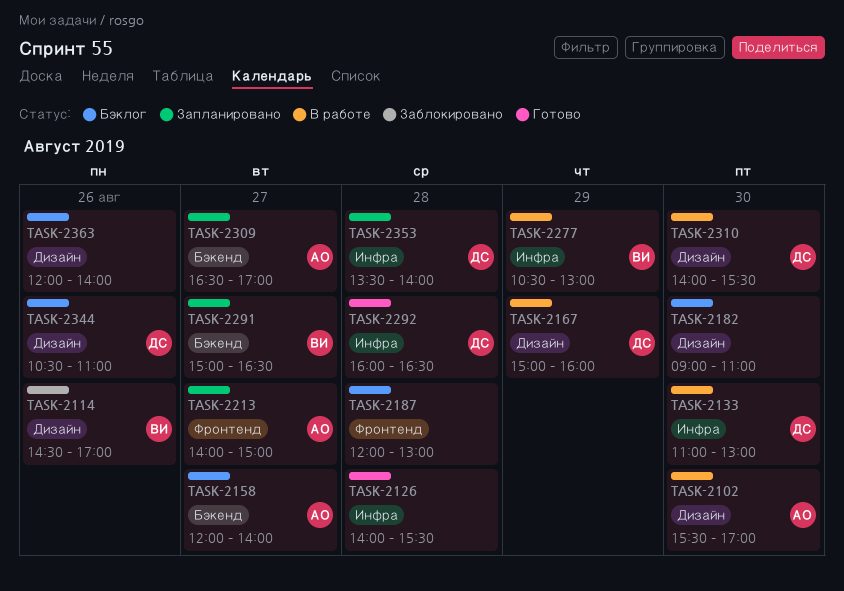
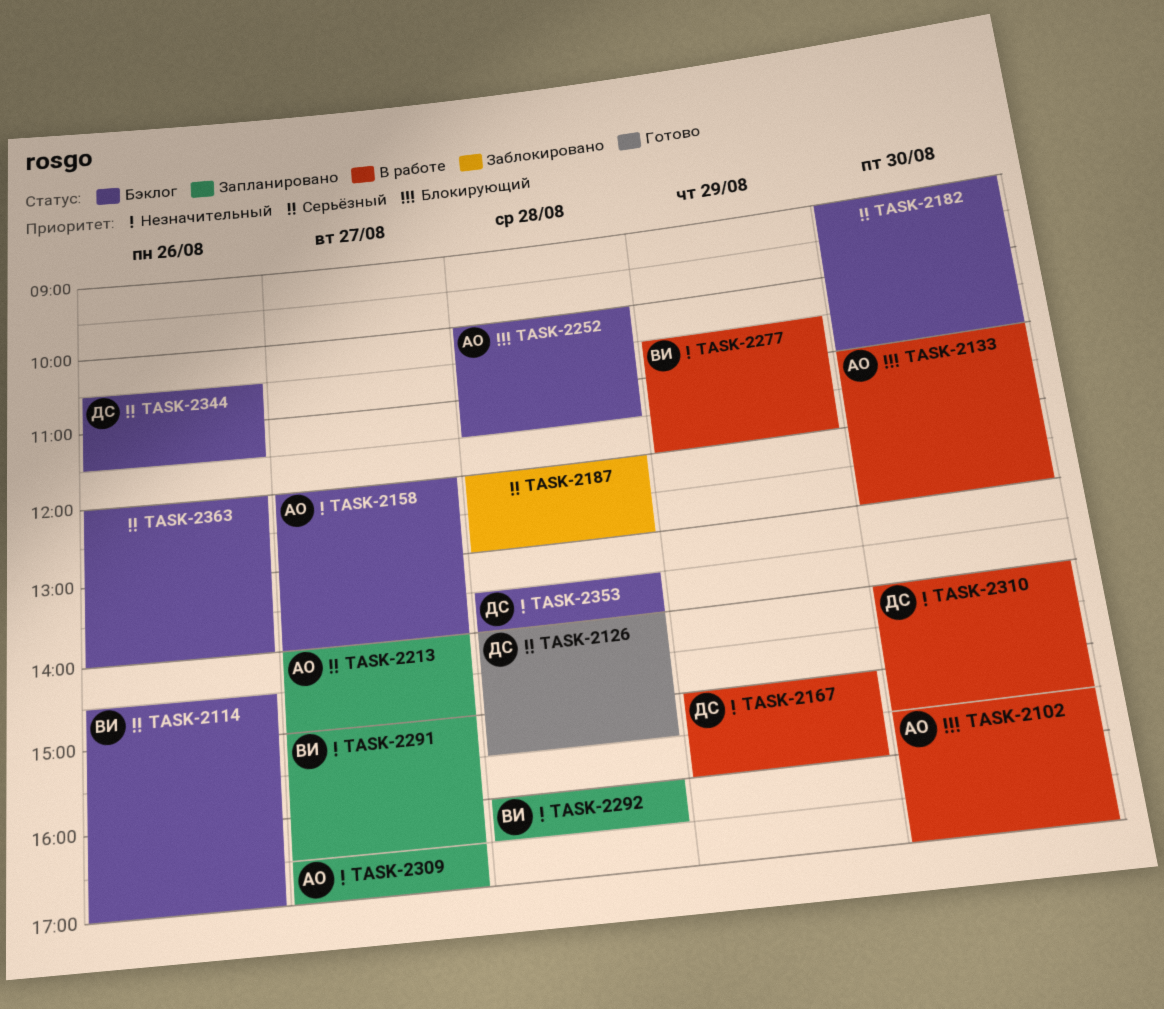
TASK-2114, status: Заблокировано -> Бэклог
TASK-2126, owner: none -> ДС
TASK-2133, owner: ДС -> АО
TASK-2187, status: Бэклог -> Заблокировано
TASK-2252: none -> present
TASK-2277, ends: 13:00 -> 12:00
TASK-2292, status: Готово -> Запланировано
TASK-2292, owner: ДС -> ВИ
TASK-2344, ends: 11:00 -> 11:30
TASK-2353, status: Запланировано -> Бэклог

